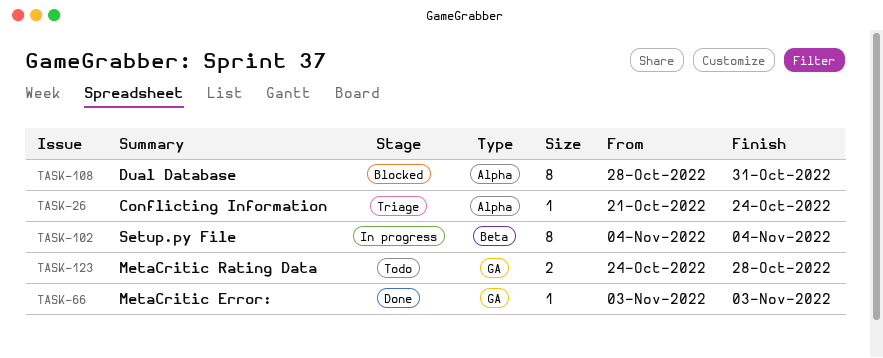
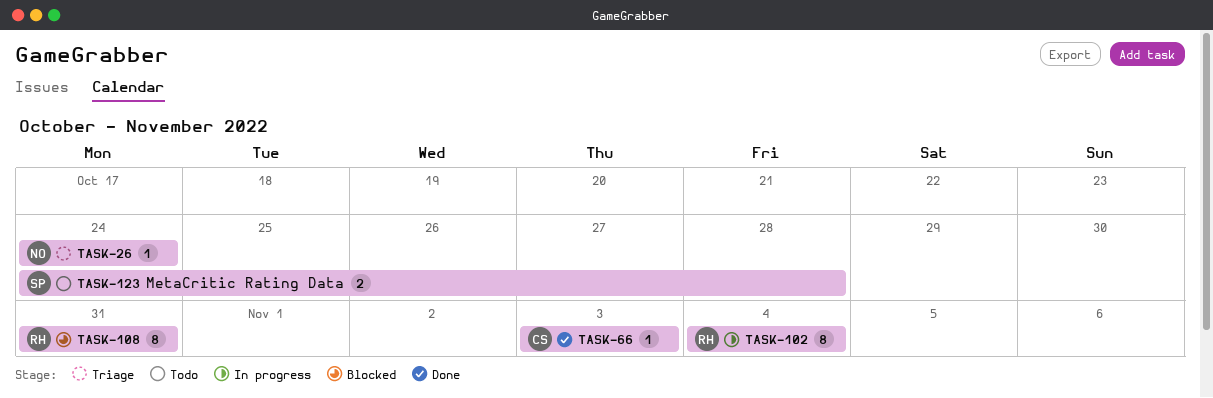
TASK-26, start: Oct 21 -> Oct 24
TASK-108, start: Oct 28 -> Oct 31

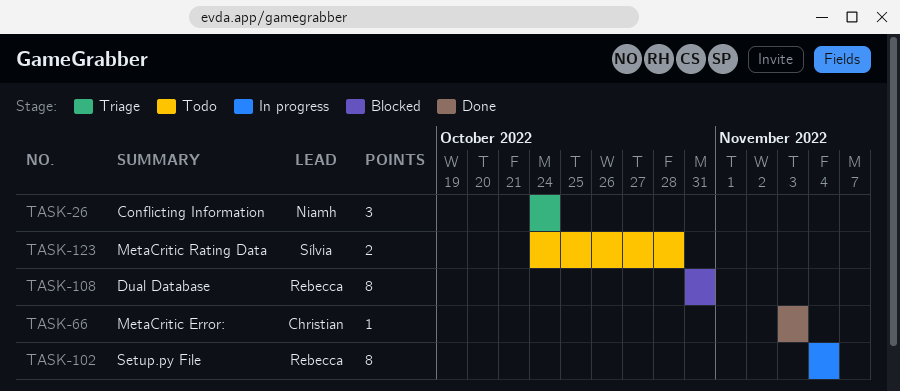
TASK-26, estimate: 1 -> 3

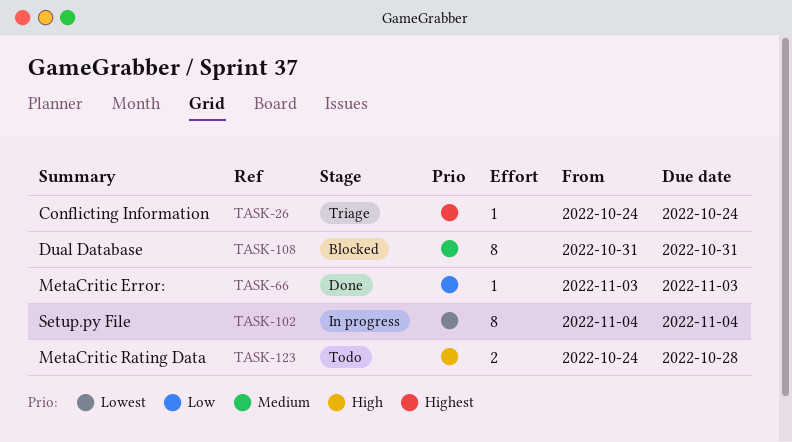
TASK-26, estimate: 3 -> 1

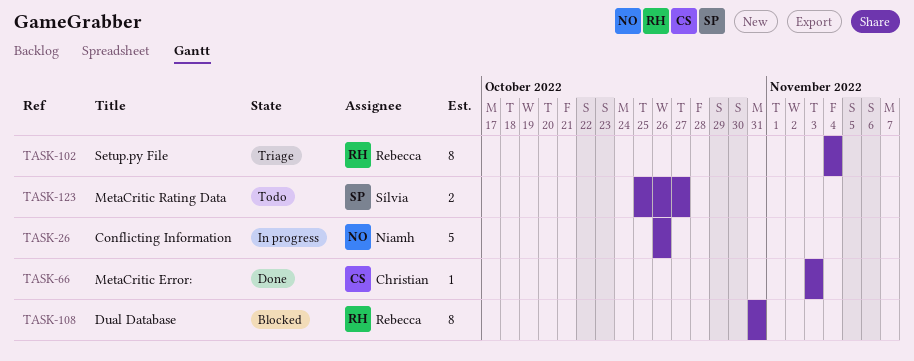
TASK-26, status: Triage -> In progress
TASK-26, estimate: 1 -> 5
TASK-26, start: Oct 24 -> Oct 26
TASK-26, due: Oct 24 -> Oct 26
TASK-102, status: In progress -> Triage
TASK-123, start: Oct 24 -> Oct 25
TASK-123, due: Oct 28 -> Oct 27

